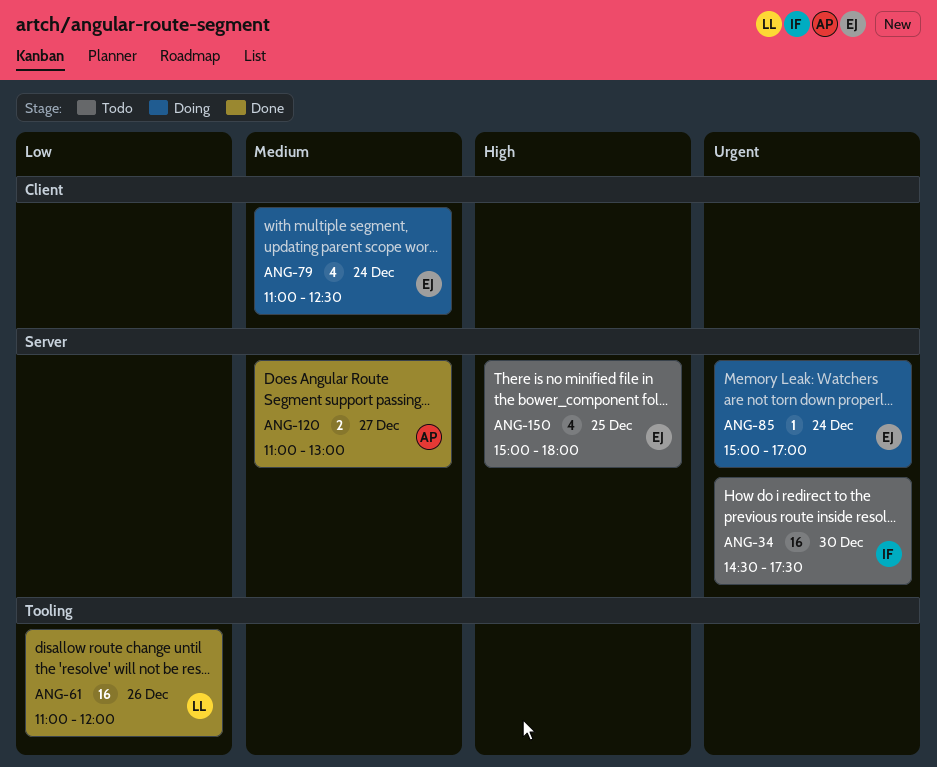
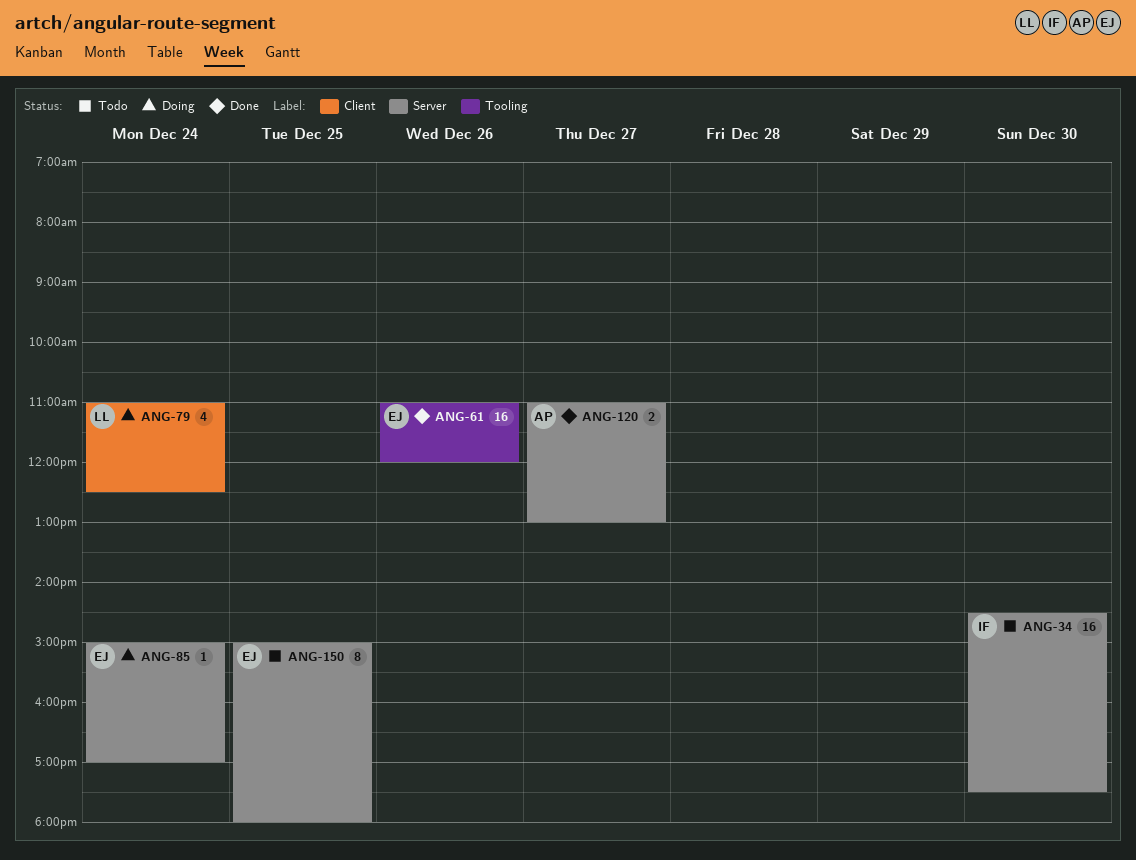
ANG-61, owner: LL -> EJ
ANG-79, owner: EJ -> LL
ANG-150, estimate: 4 -> 8

